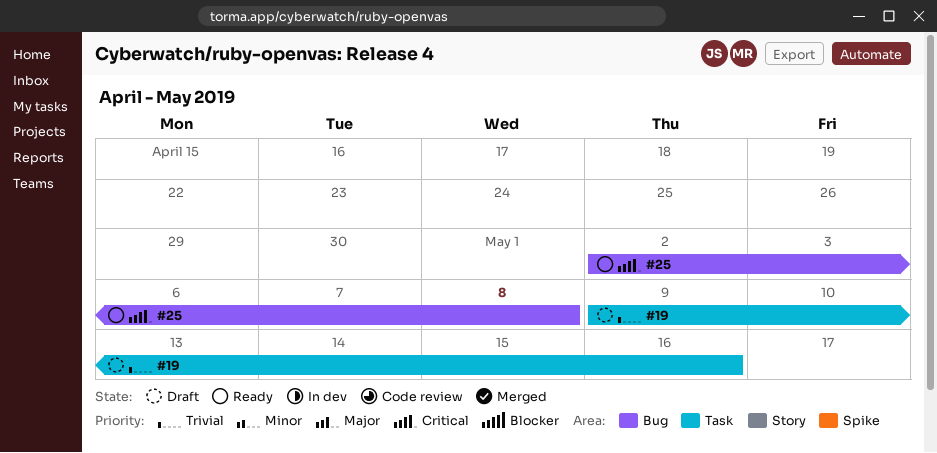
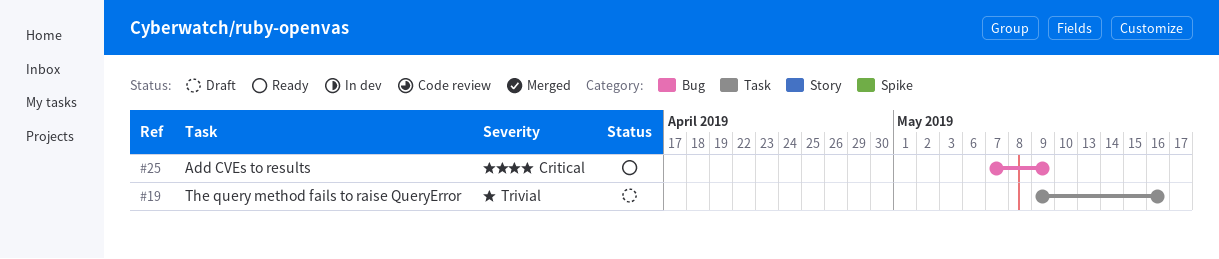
#25, start: May 2 -> May 7
#25, due: May 8 -> May 9

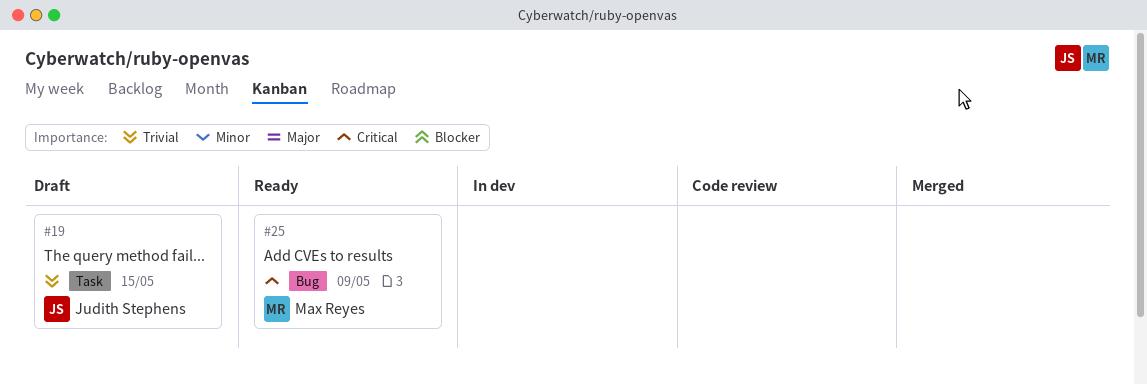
#19, due: May 16 -> May 15

